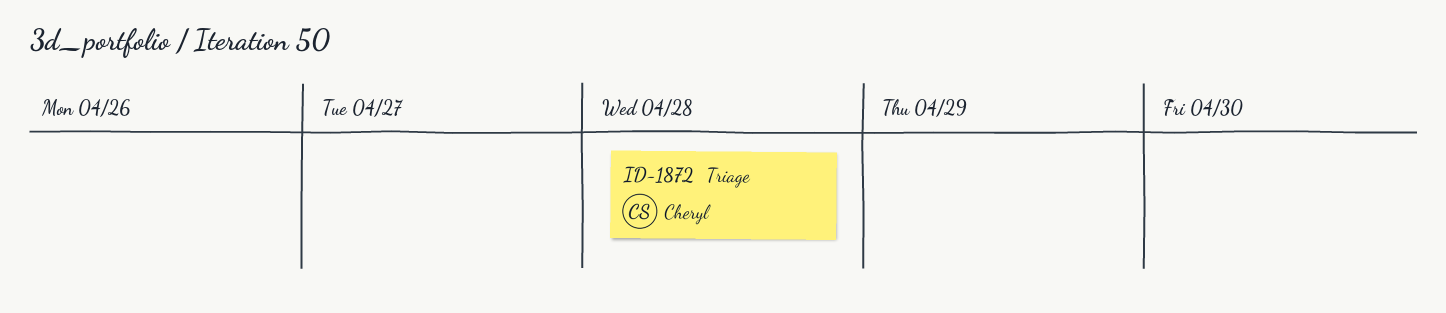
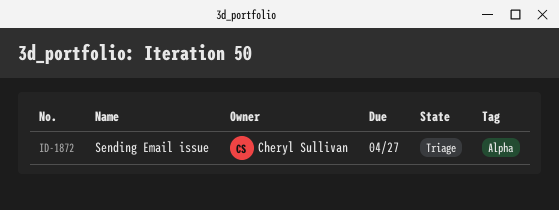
ID-1872, due: Apr 28 -> Apr 27

